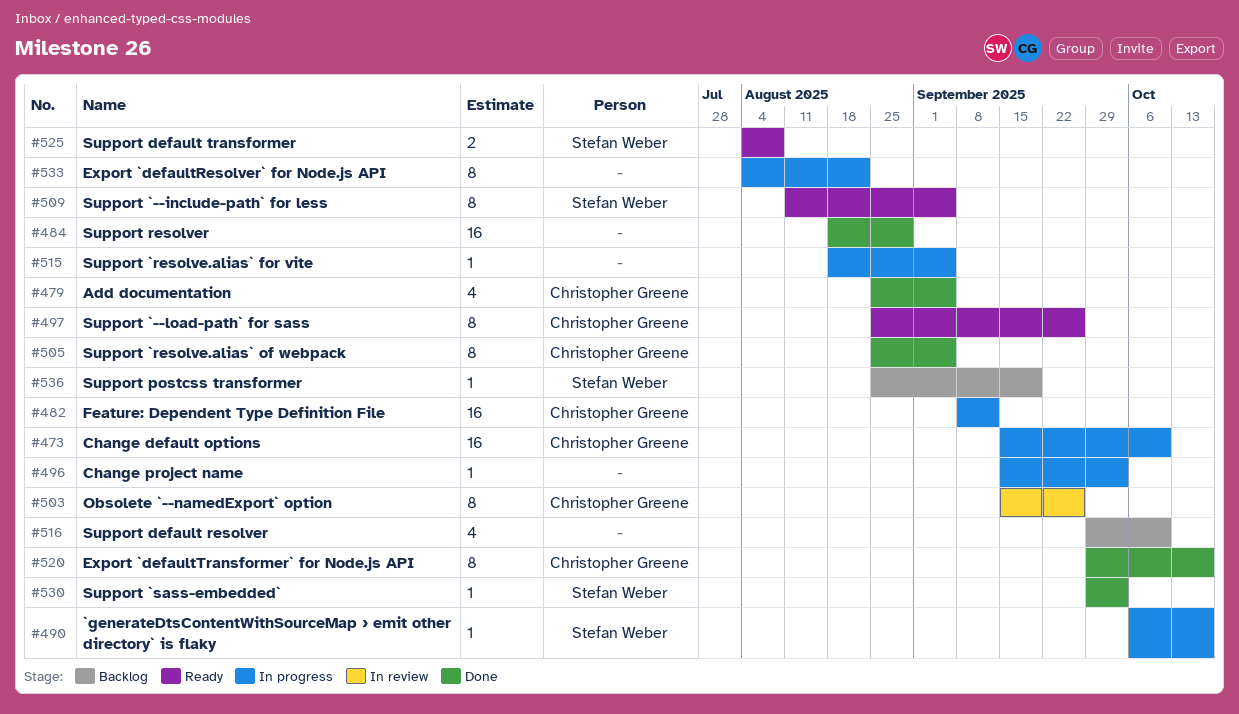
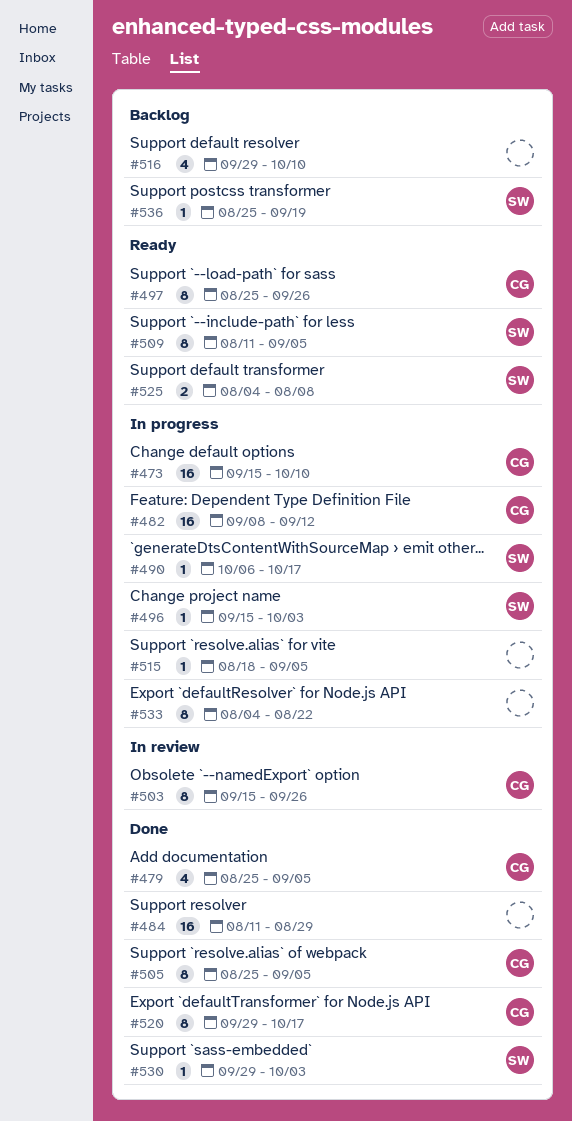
#484, start: Aug 18 -> Aug 11
#496, owner: none -> Stefan Weber

